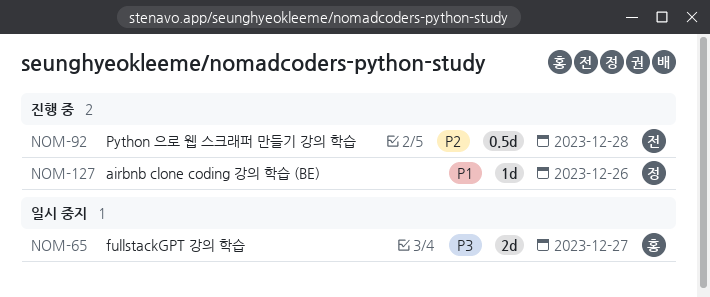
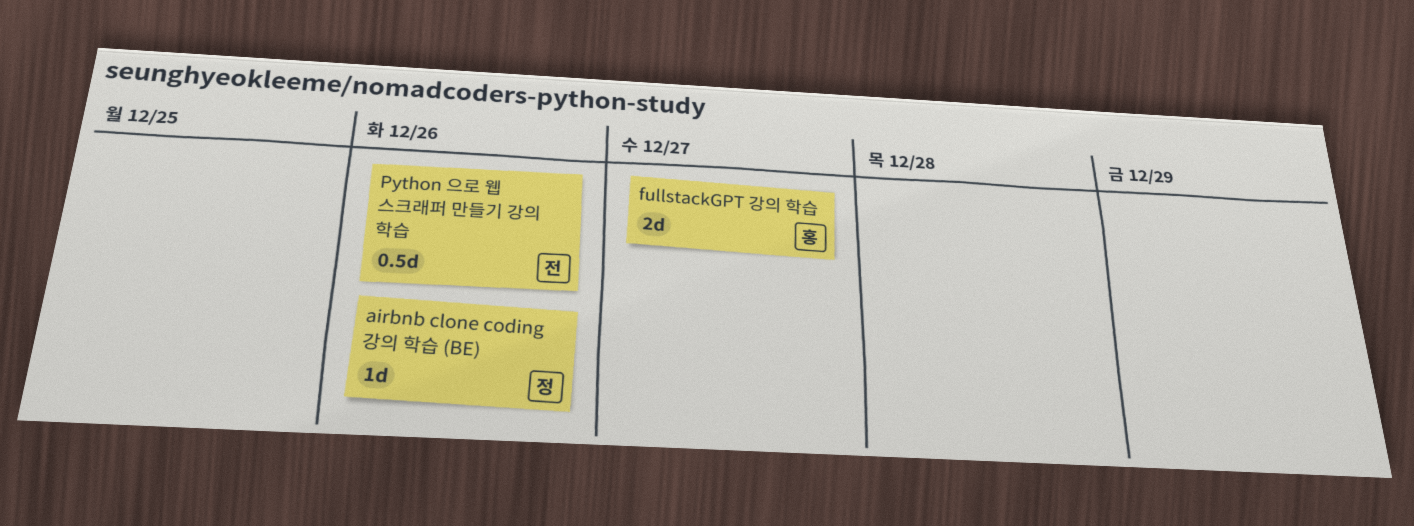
Python 으로 웹 스크래퍼 만들기 강의 학습, due: Dec 28 -> Dec 26

